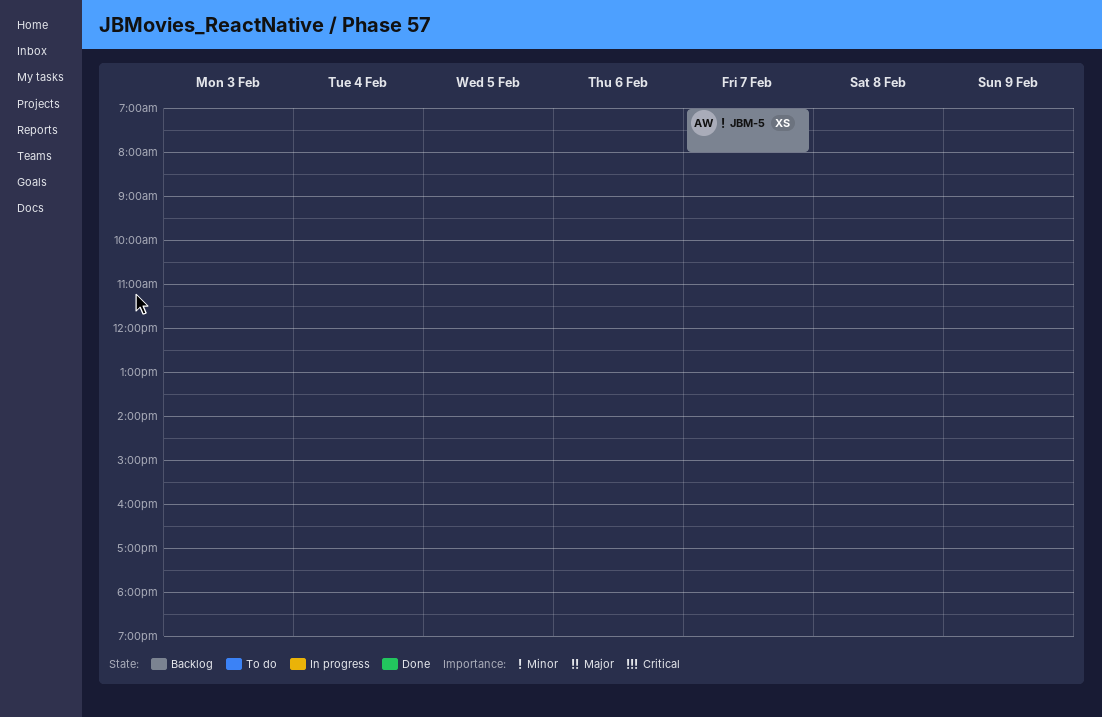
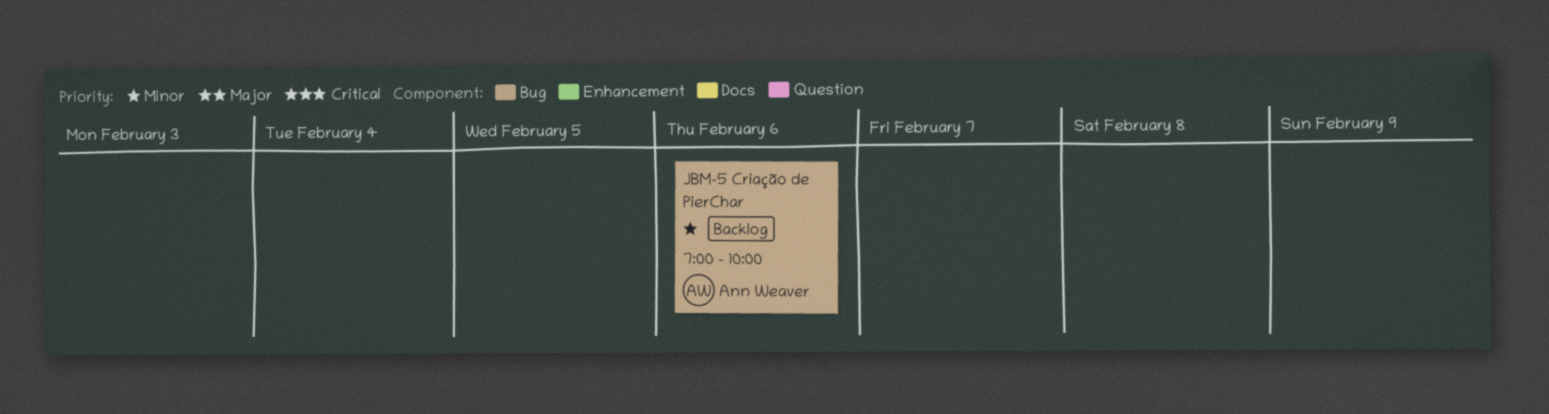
JBM-5, day: Feb 7 -> Feb 6
JBM-5, ends: 08:00 -> 10:00

